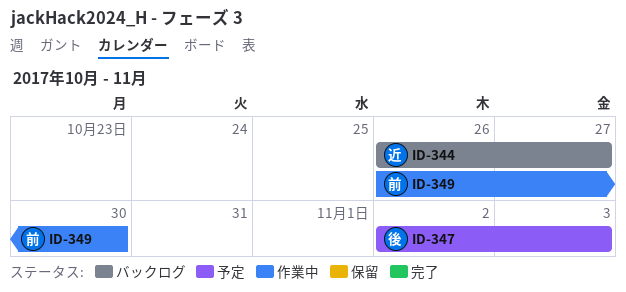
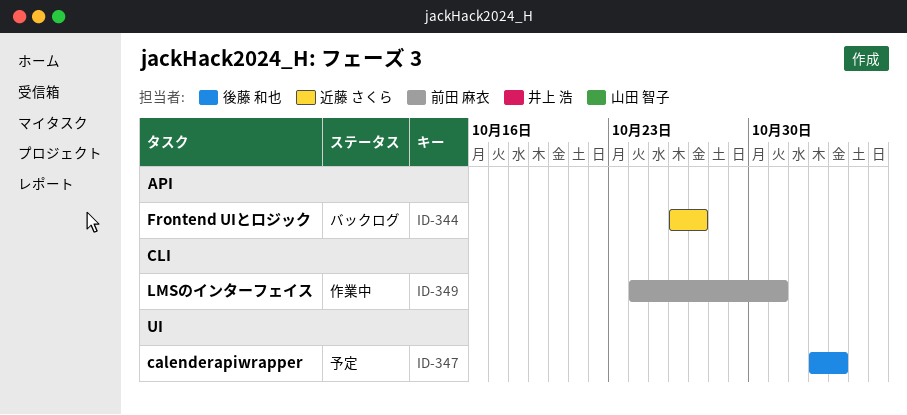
ID-349, start: Oct 26 -> Oct 24
ID-349, due: Oct 30 -> Oct 31

